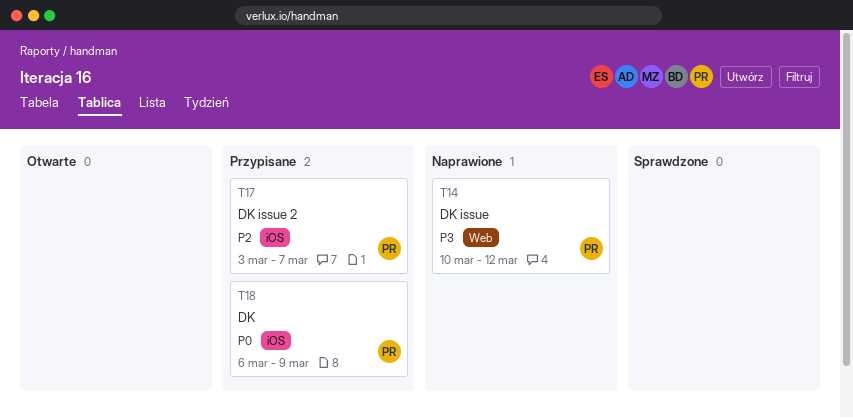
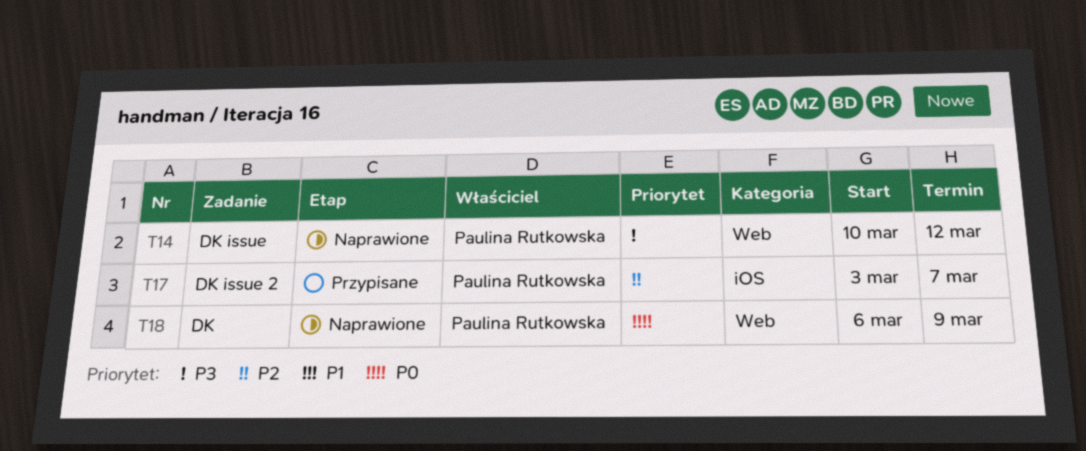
T18, status: Przypisane -> Naprawione
T18, label: iOS -> Web

